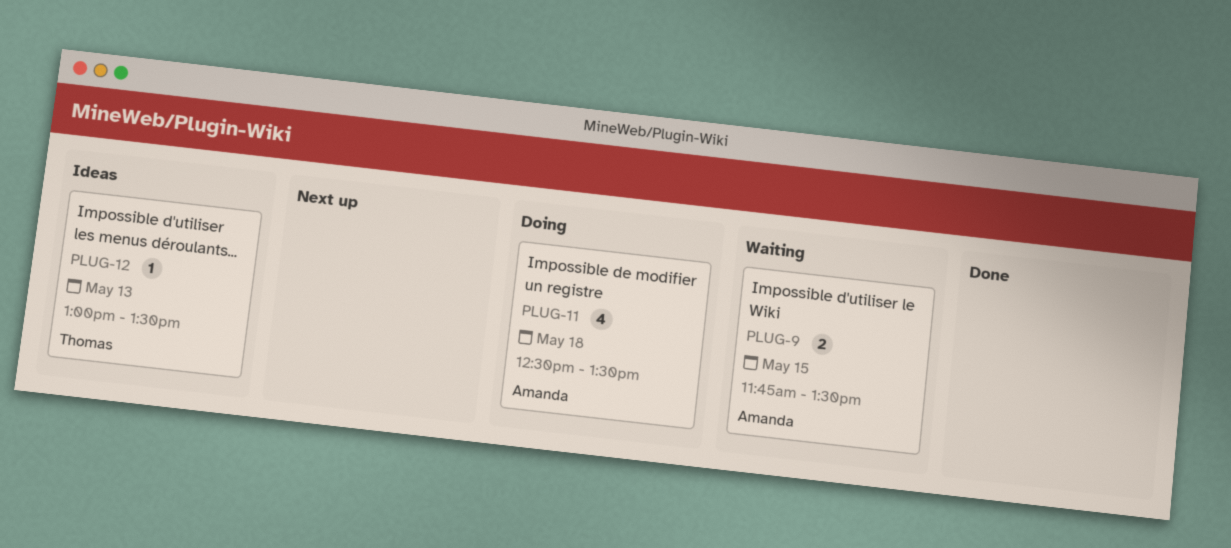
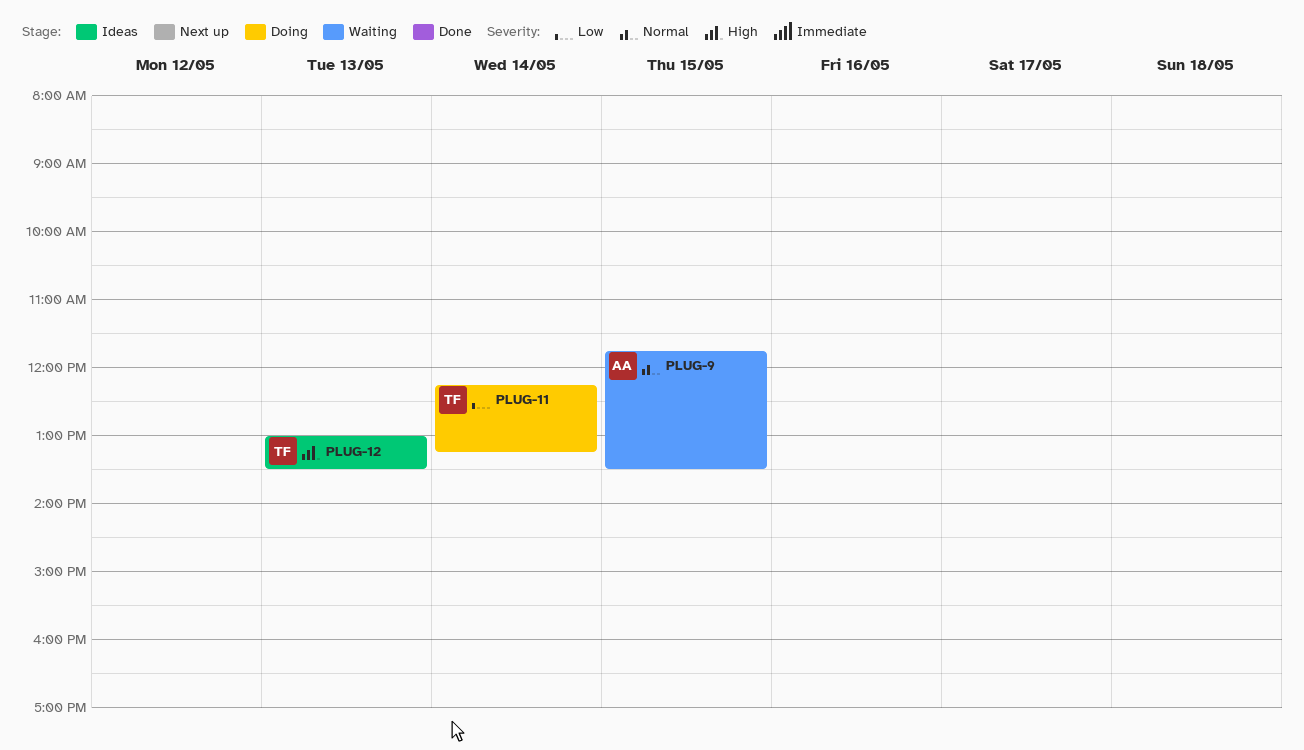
PLUG-11, owner: Amanda -> Thomas
PLUG-11, day: May 18 -> May 14
PLUG-11, begins: 12:30 -> 12:15
PLUG-11, ends: 13:30 -> 13:15

